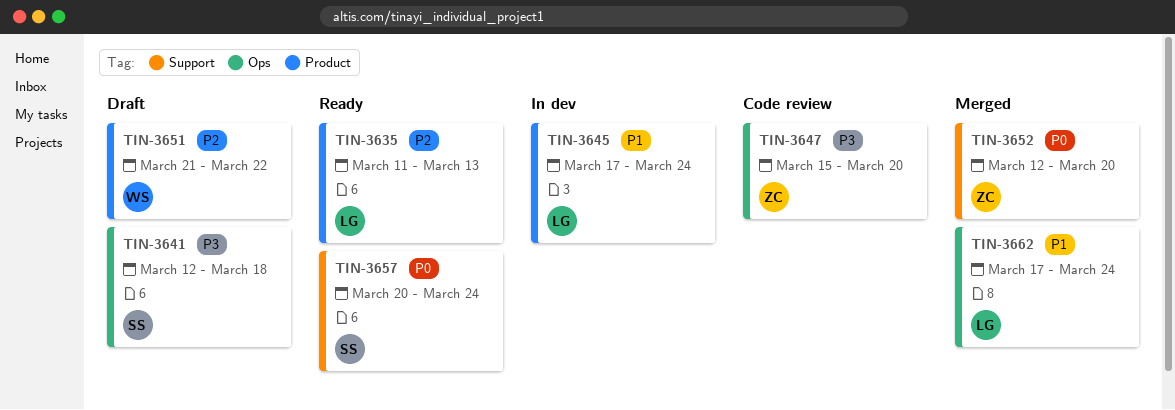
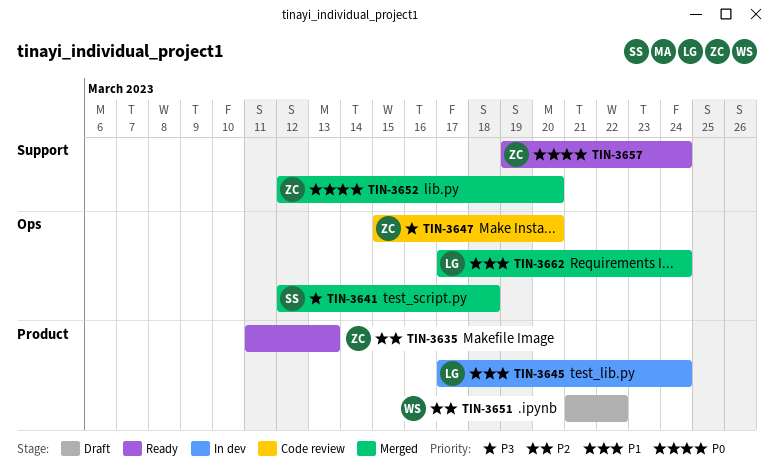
TIN-3635, owner: LG -> ZC
TIN-3641, status: Draft -> Merged
TIN-3657, owner: SS -> ZC
TIN-3657, start: Mar 20 -> Mar 19

